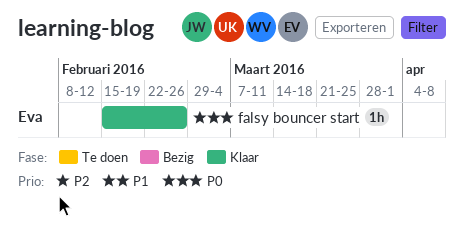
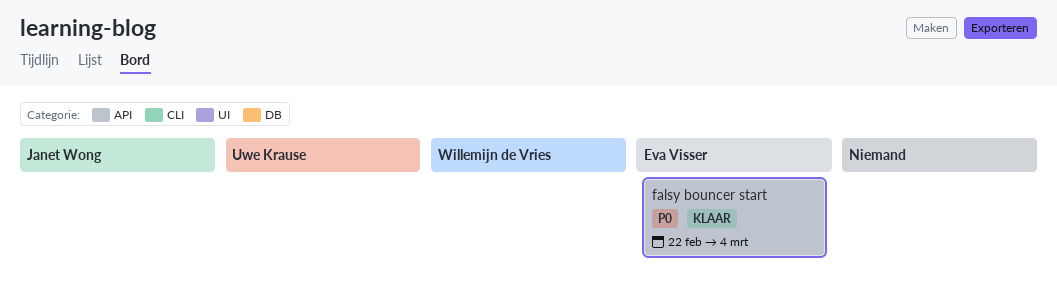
falsy bouncer start, start: Feb 15 -> Feb 22
falsy bouncer start, due: Feb 26 -> Mar 4

